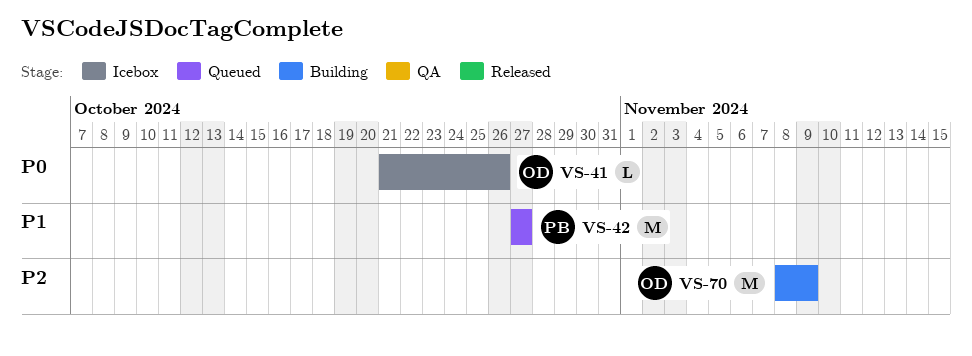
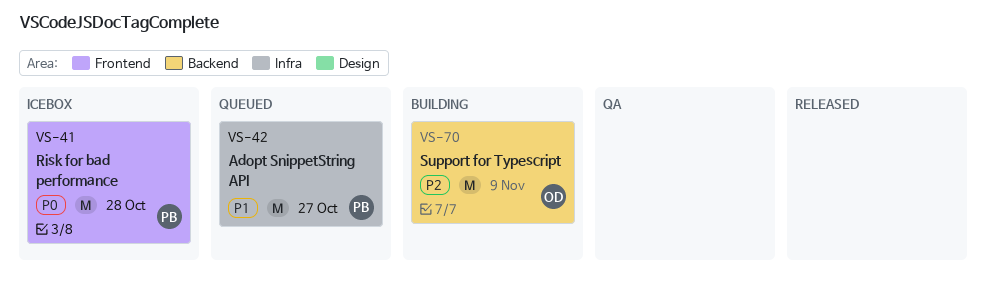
VS-41, owner: OD -> PB
VS-41, estimate: L -> M
VS-41, due: Oct 26 -> Oct 28

